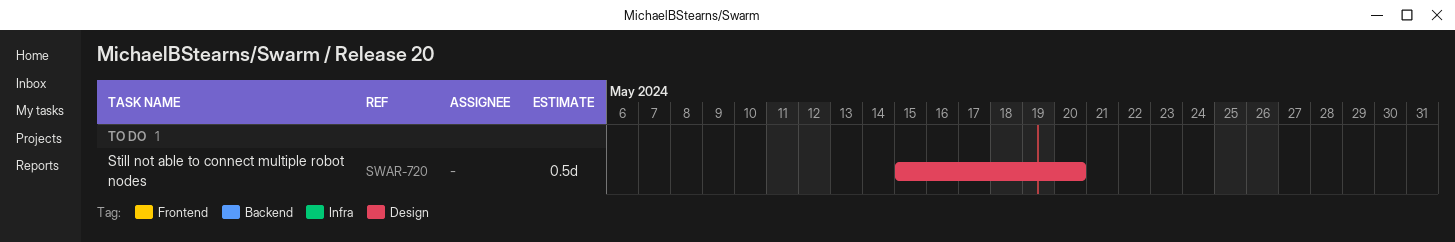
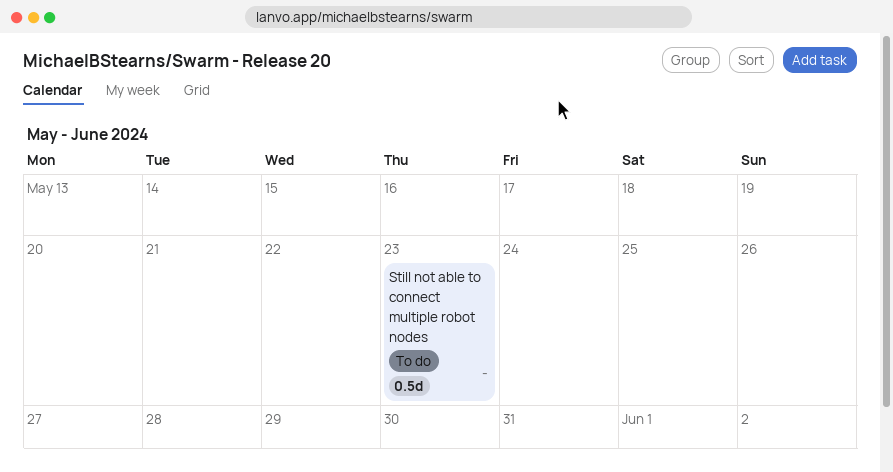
Still not able to connect multiple robot nodes, due: May 20 -> May 23

